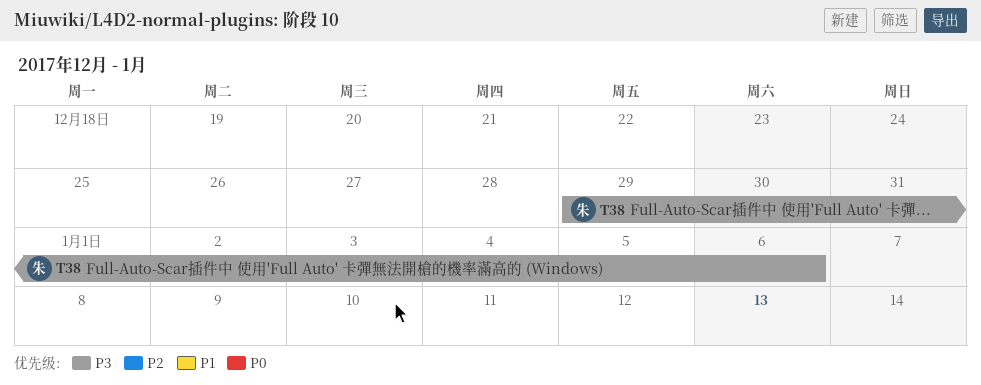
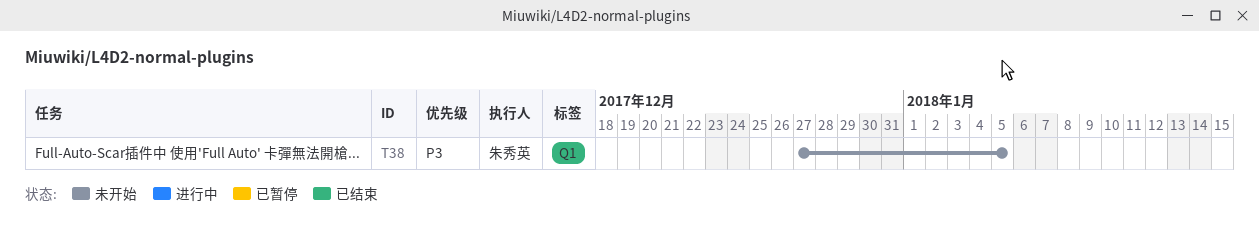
T38, start: Dec 29 -> Dec 27
T38, due: Jan 6 -> Jan 5

